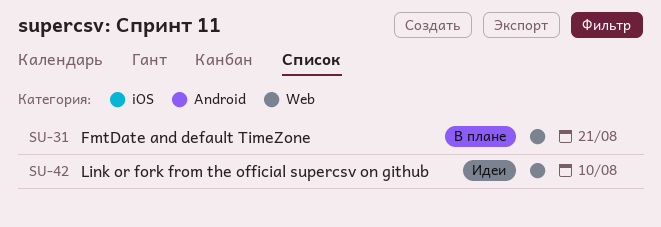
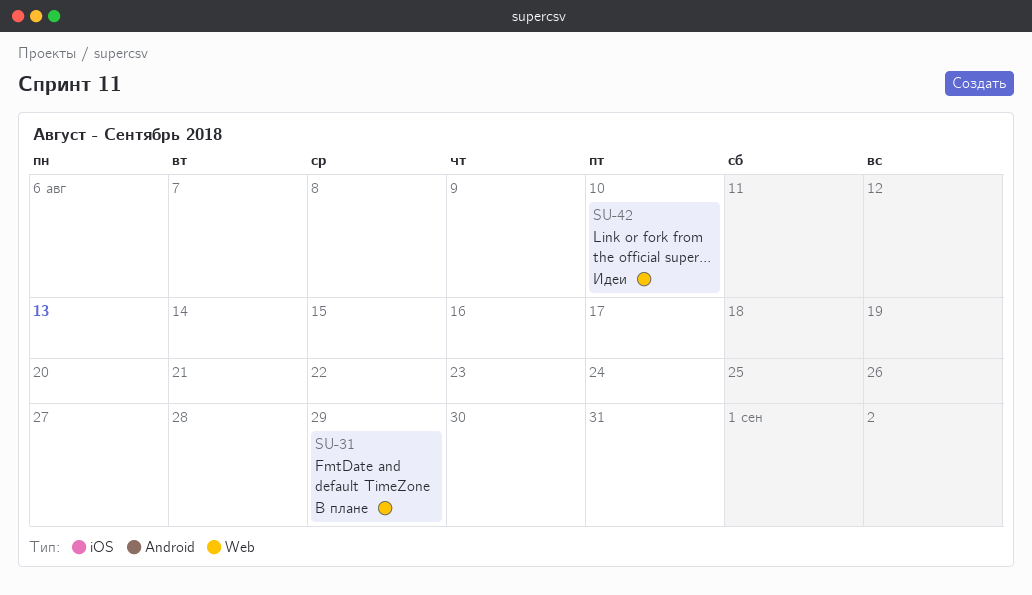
SU-31, due: Aug 21 -> Aug 29

